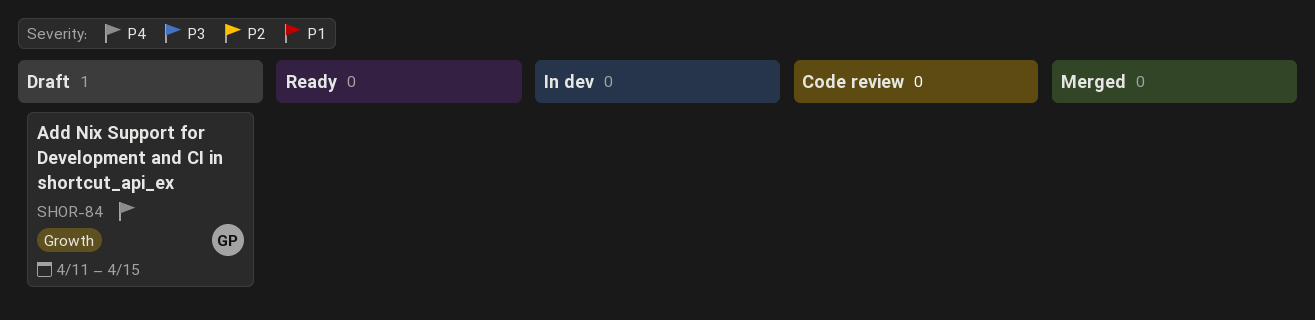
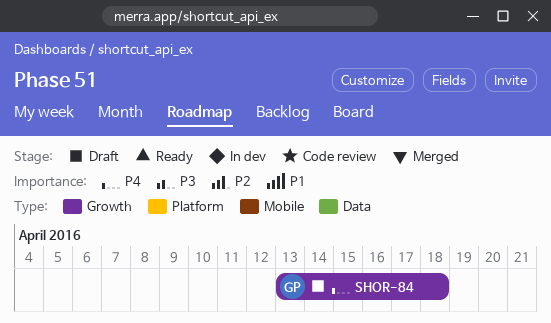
SHOR-84, start: Apr 11 -> Apr 13
SHOR-84, due: Apr 15 -> Apr 18

